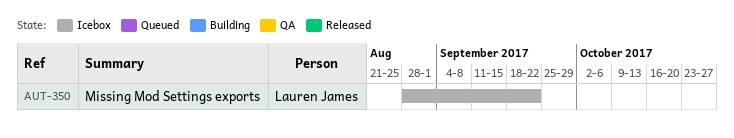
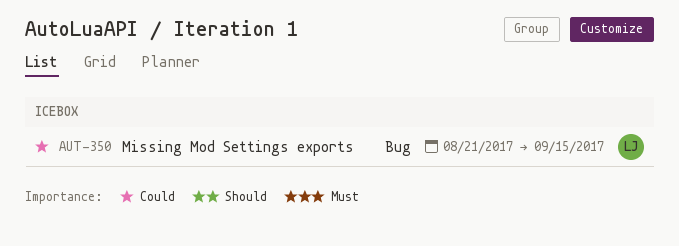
AUT-350, start: Aug 28 -> Aug 21
AUT-350, due: Sep 22 -> Sep 15

